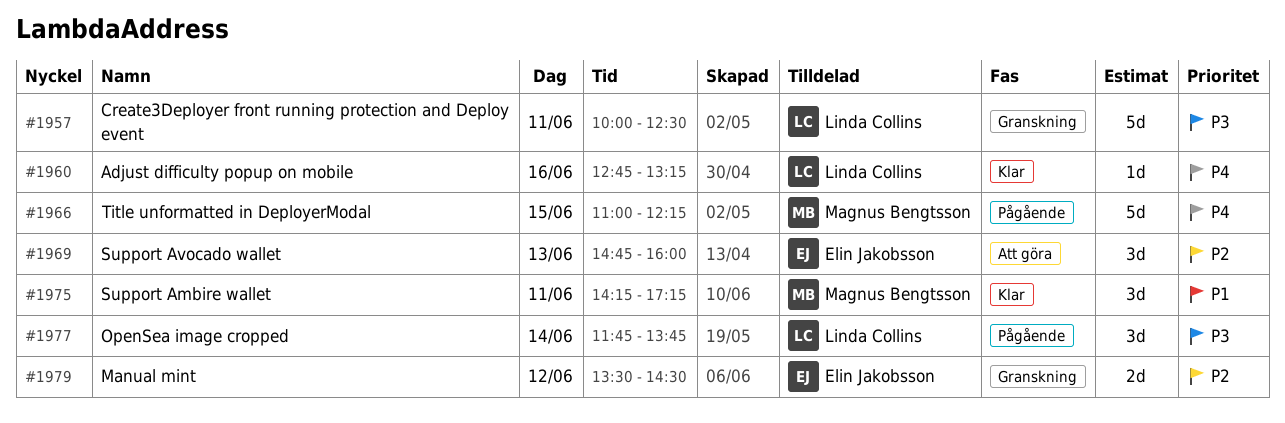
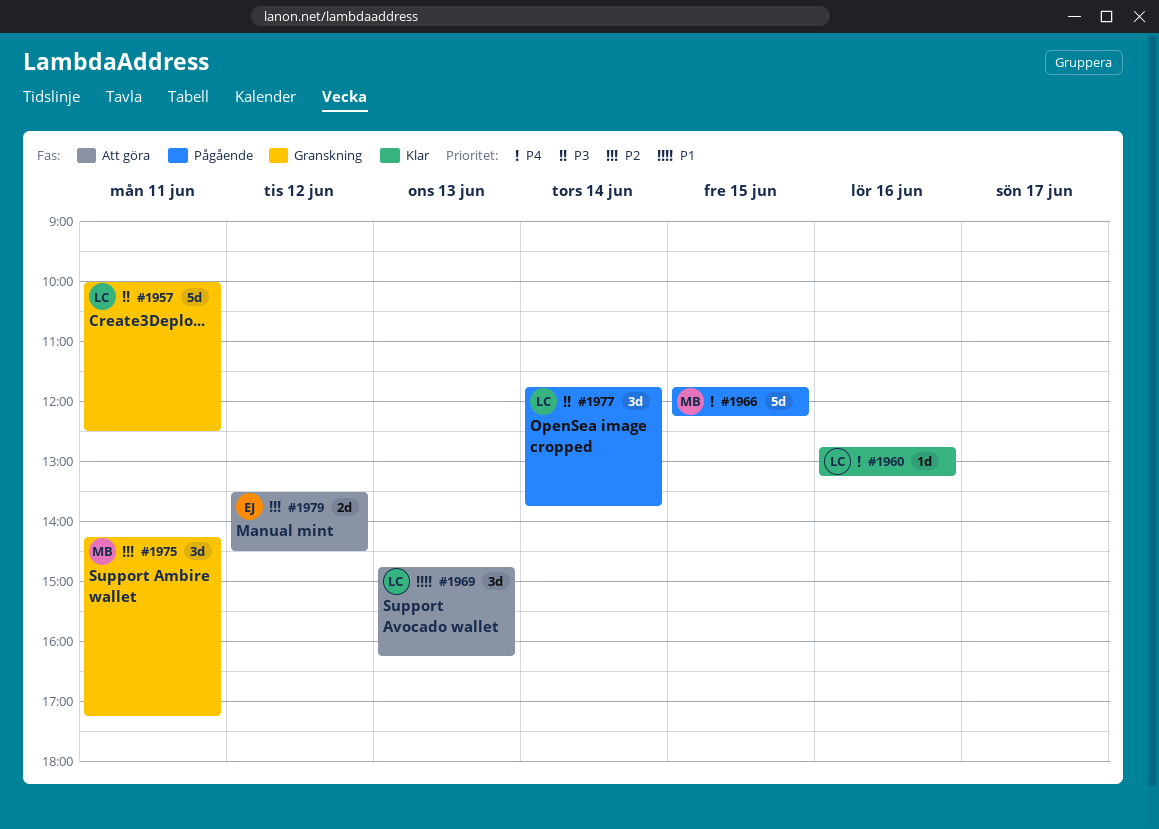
#1966, begins: 11:00 -> 11:45
#1969, owner: Elin Jakobsson -> Linda Collins
#1969, priority: P2 -> P1
#1969, ends: 16:00 -> 16:15
#1975, status: Klar -> Granskning
#1975, priority: P1 -> P2
#1979, status: Granskning -> Att göra

